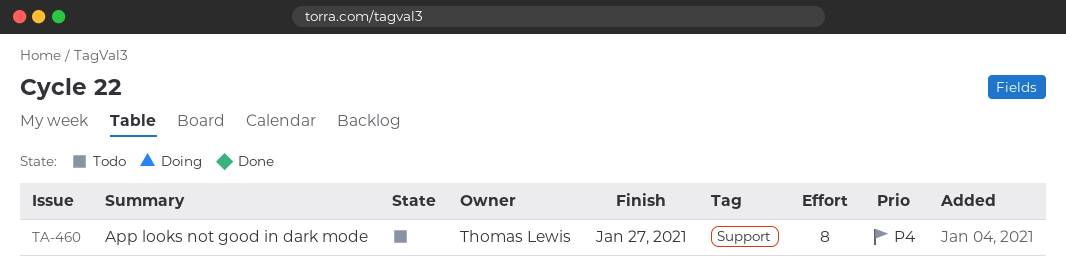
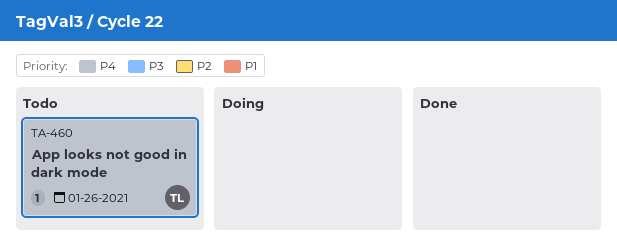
TA-460, estimate: 8 -> 1
TA-460, due: Jan 27 -> Jan 26

